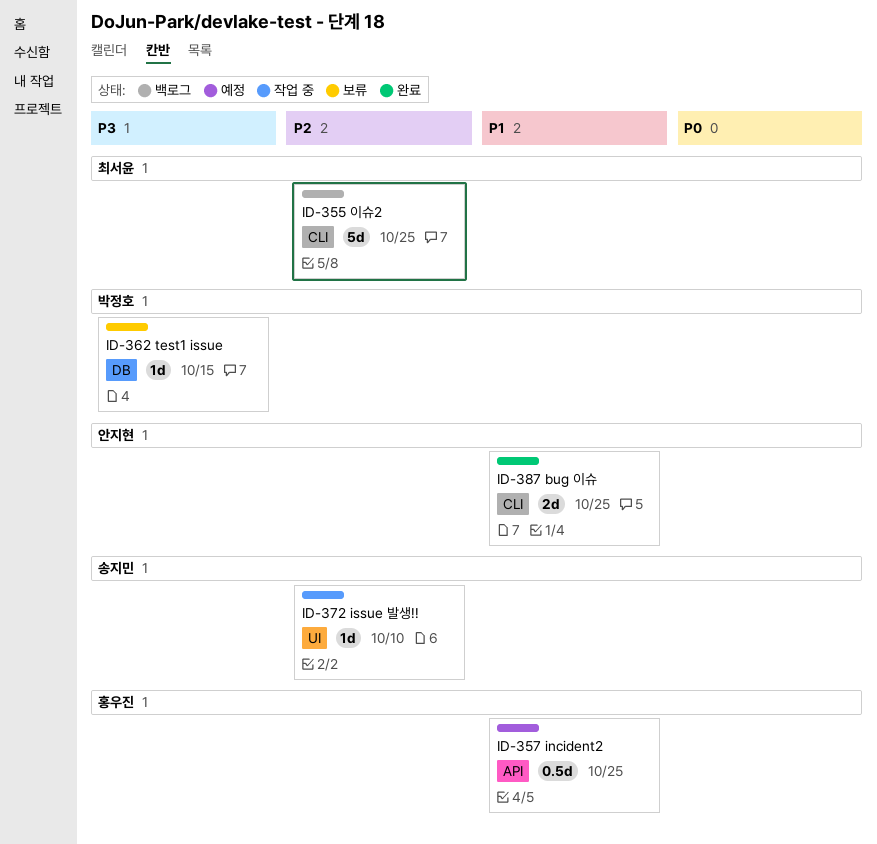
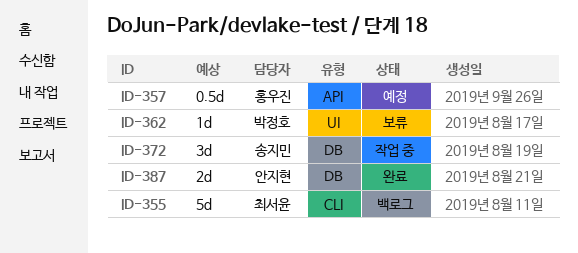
ID-362, label: DB -> UI
ID-372, label: UI -> DB
ID-372, estimate: 1d -> 3d
ID-387, label: CLI -> DB

